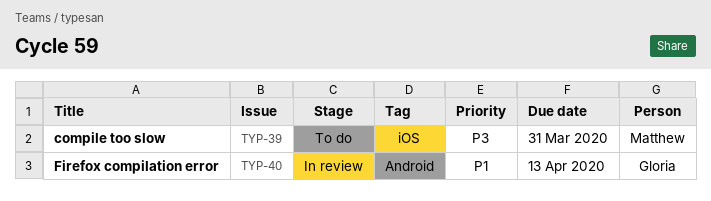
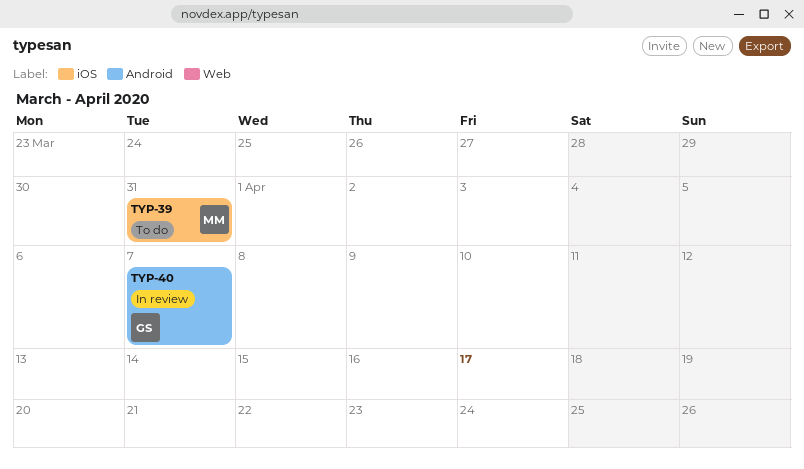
TYP-40, due: Apr 13 -> Apr 7

